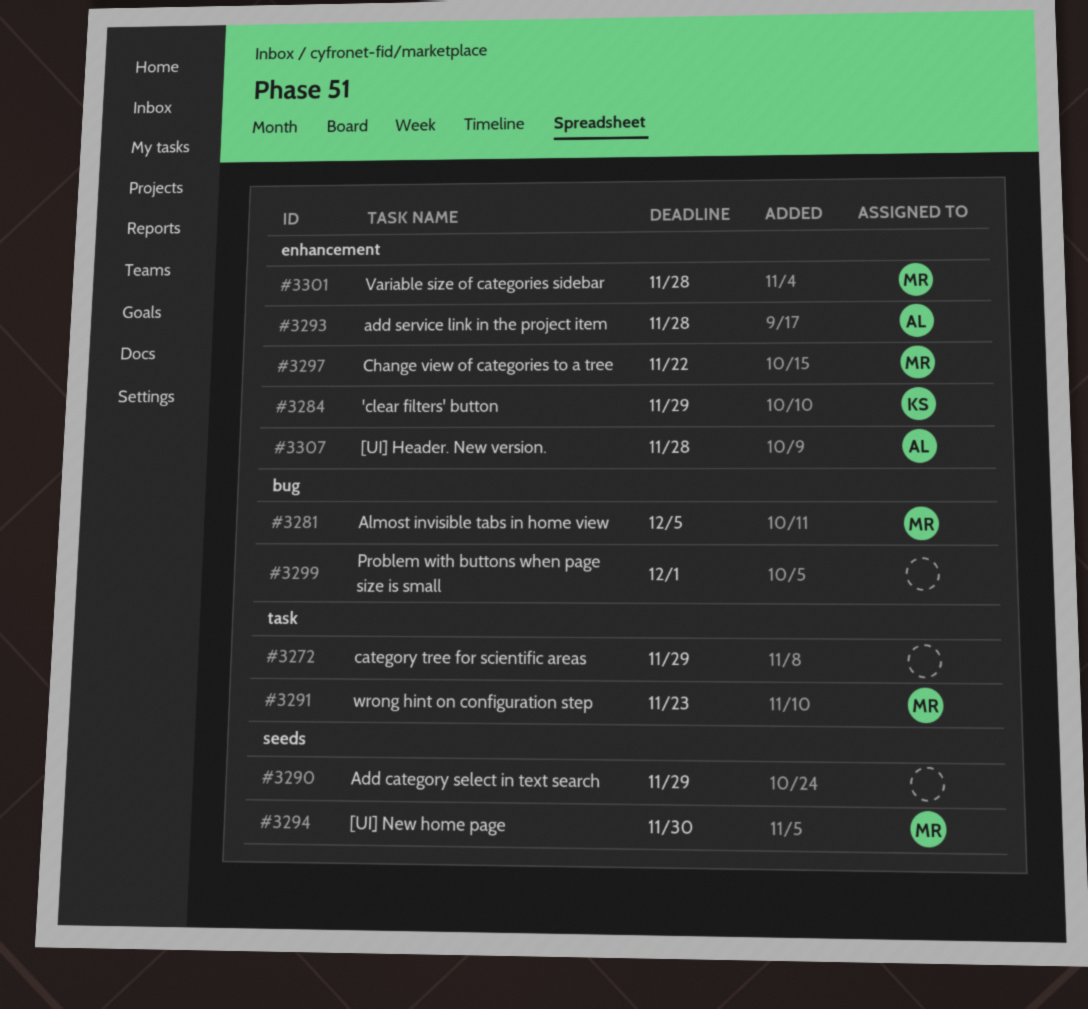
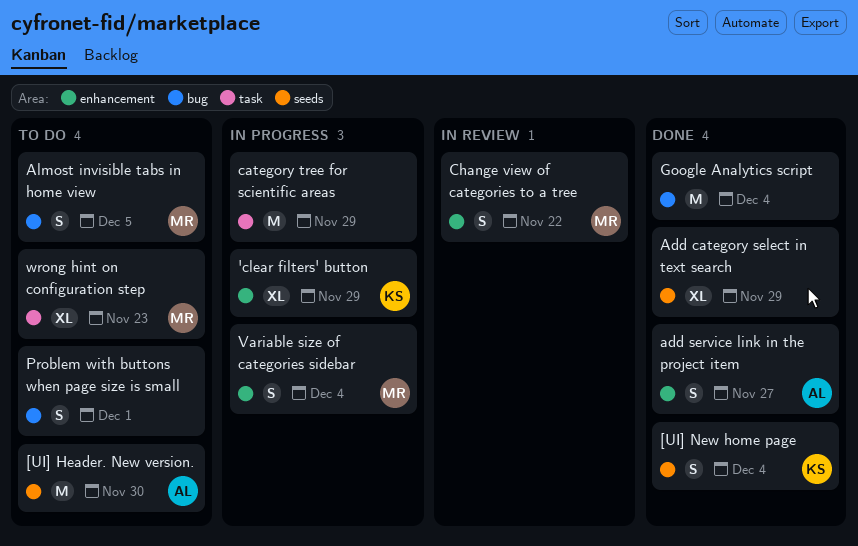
[UI] Header. New version., label: enhancement -> seeds
[UI] Header. New version., due: Nov 28 -> Nov 30
[UI] New home page, owner: MR -> KS
[UI] New home page, due: Nov 30 -> Dec 4
add service link in the project item, due: Nov 28 -> Nov 27
Google Analytics script: none -> present
Variable size of categories sidebar, due: Nov 28 -> Dec 4

